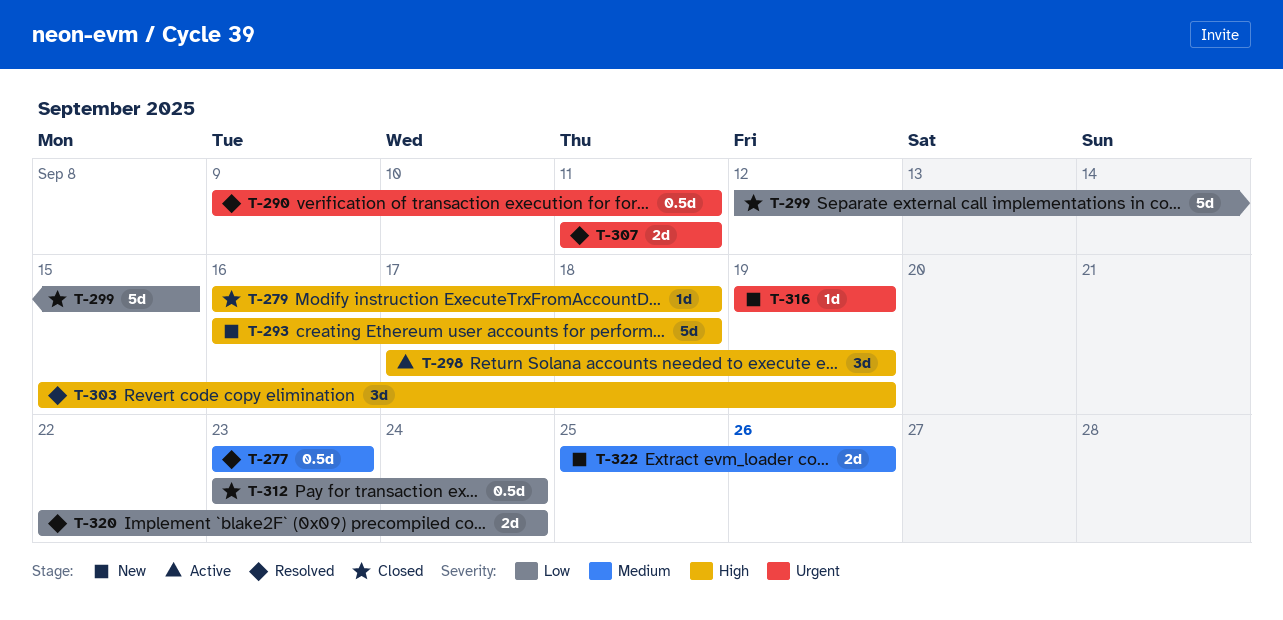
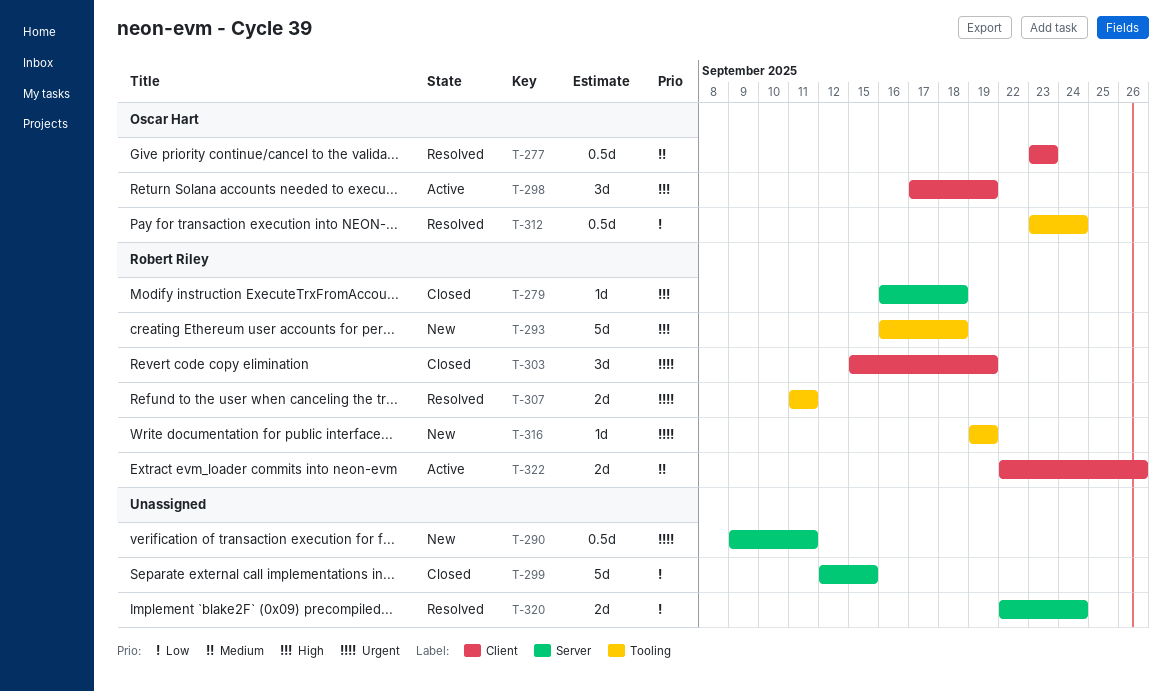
T-290, status: Resolved -> New
T-303, status: Resolved -> Closed
T-303, priority: High -> Urgent
T-312, status: Closed -> Resolved
T-322, status: New -> Active
T-322, start: Sep 25 -> Sep 22

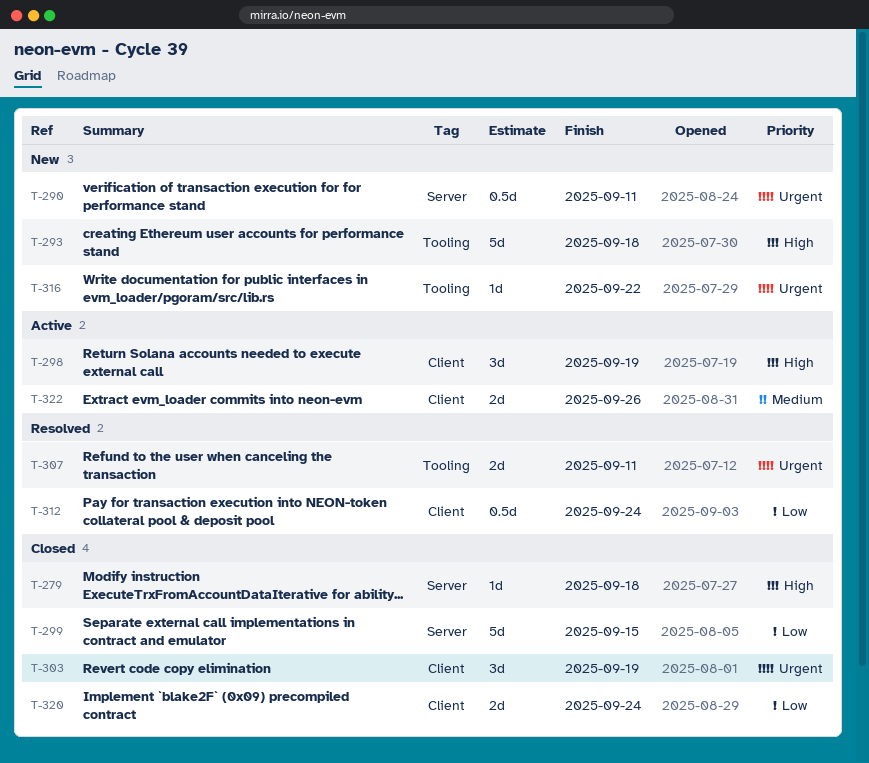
T-277: present -> none
T-312, label: Tooling -> Client
T-316, due: Sep 19 -> Sep 22
T-320, status: Resolved -> Closed
T-320, label: Server -> Client

